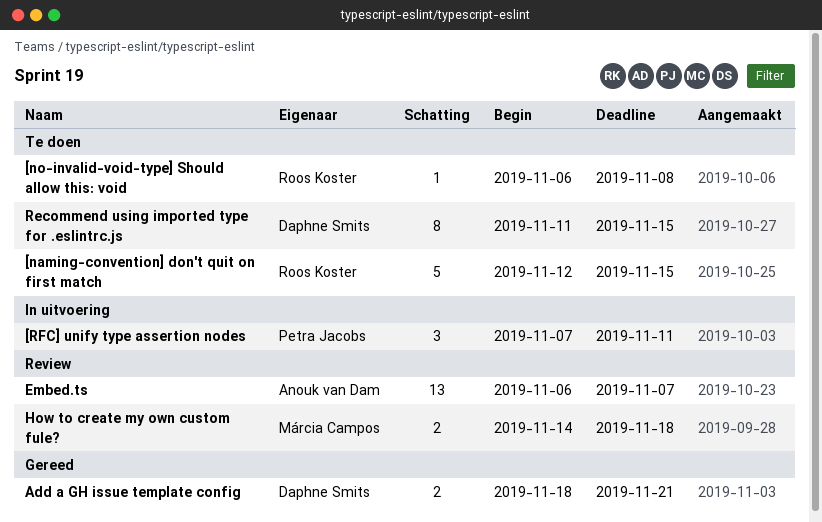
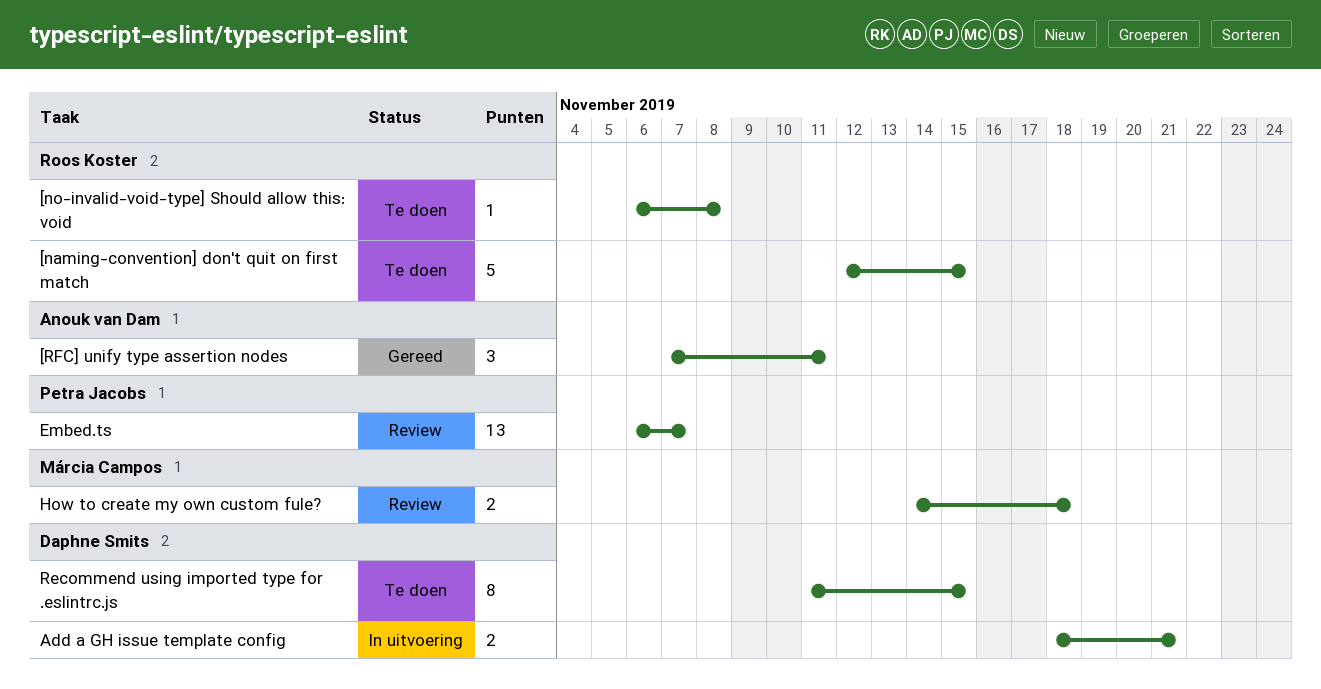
[RFC] unify type assertion nodes, status: In uitvoering -> Gereed
[RFC] unify type assertion nodes, owner: Petra Jacobs -> Anouk van Dam
Add a GH issue template config, status: Gereed -> In uitvoering
Embed.ts, owner: Anouk van Dam -> Petra Jacobs

